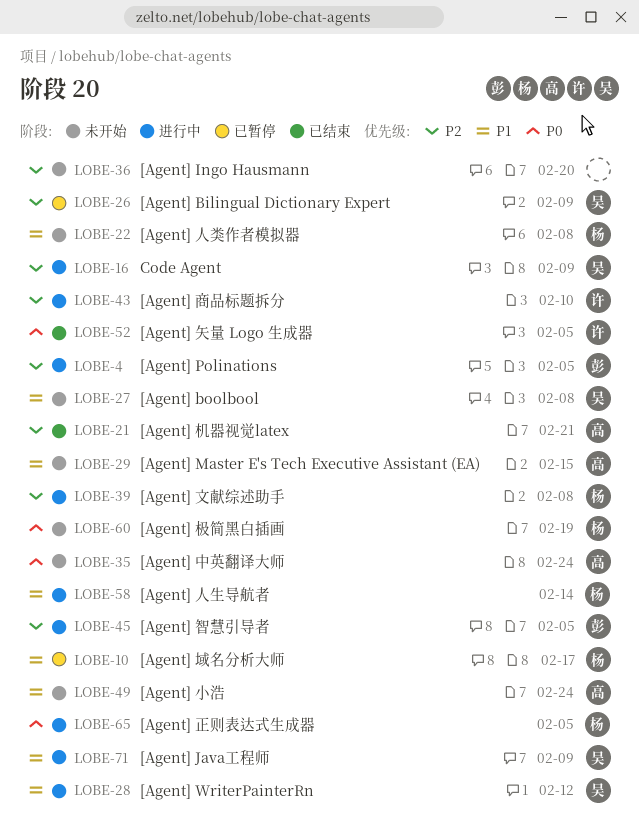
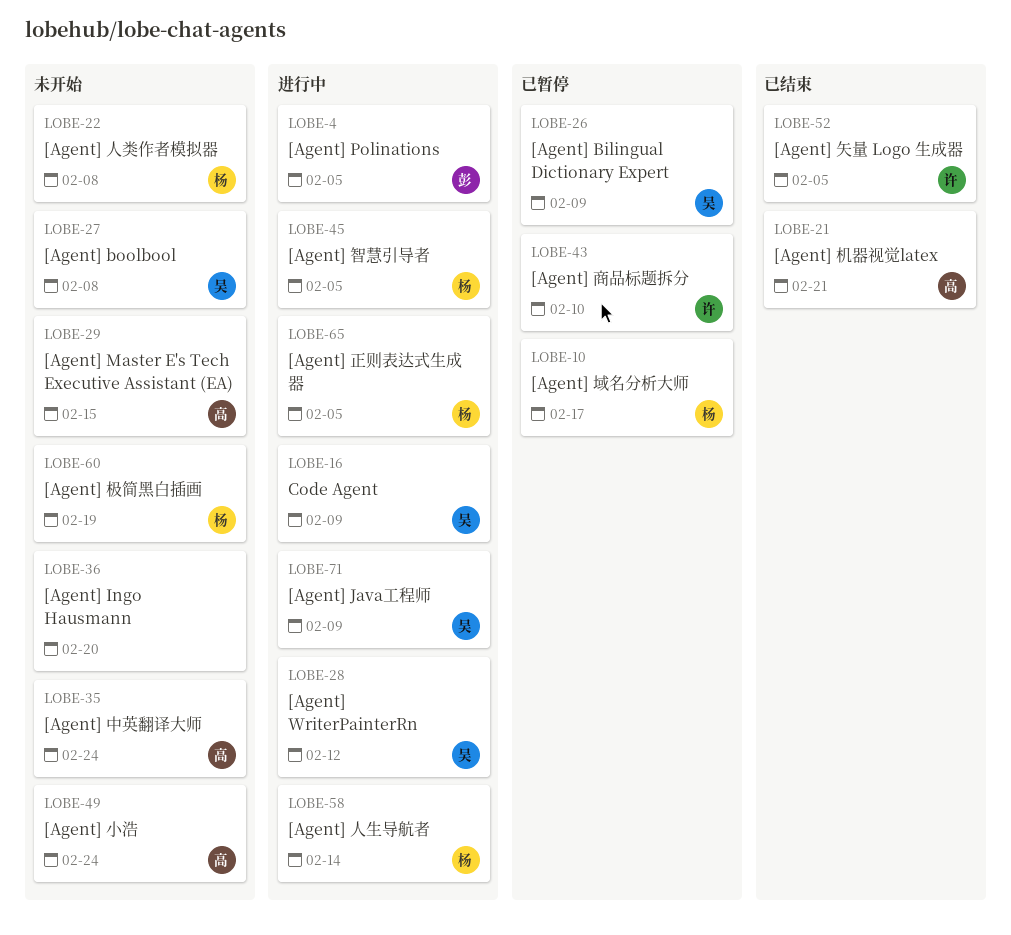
LOBE-39: present -> none
LOBE-43, status: 进行中 -> 已暂停
LOBE-45, owner: 彭 -> 杨

